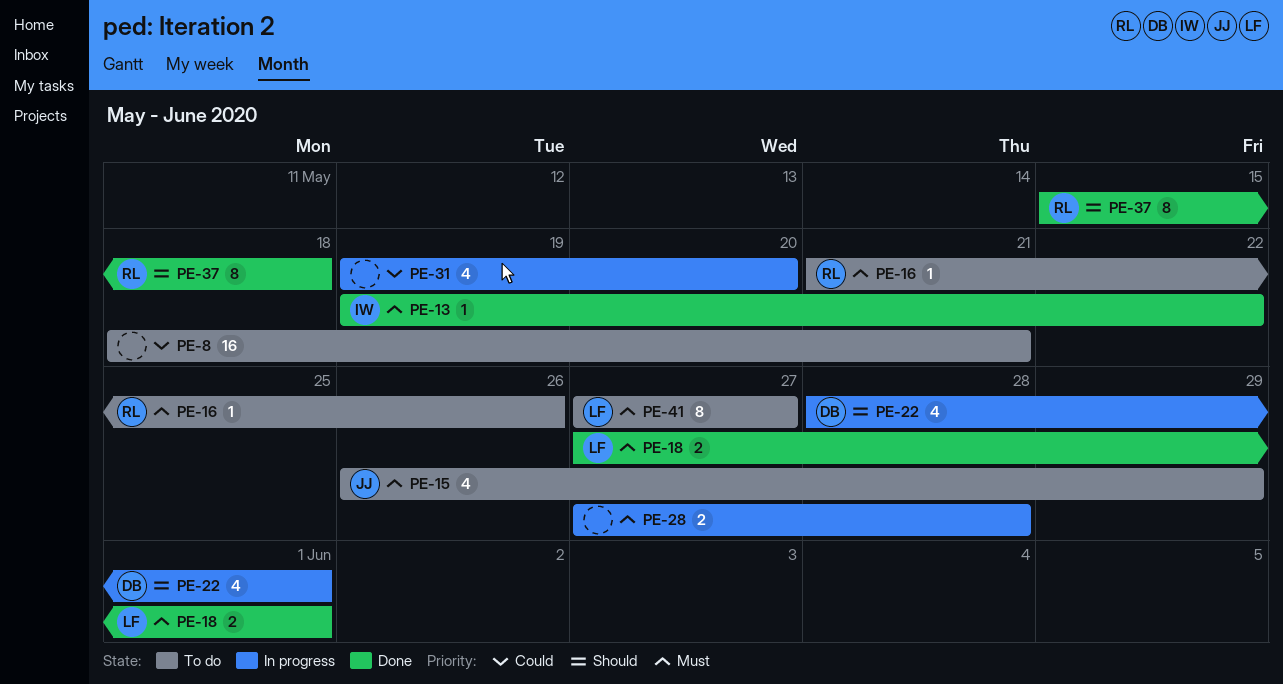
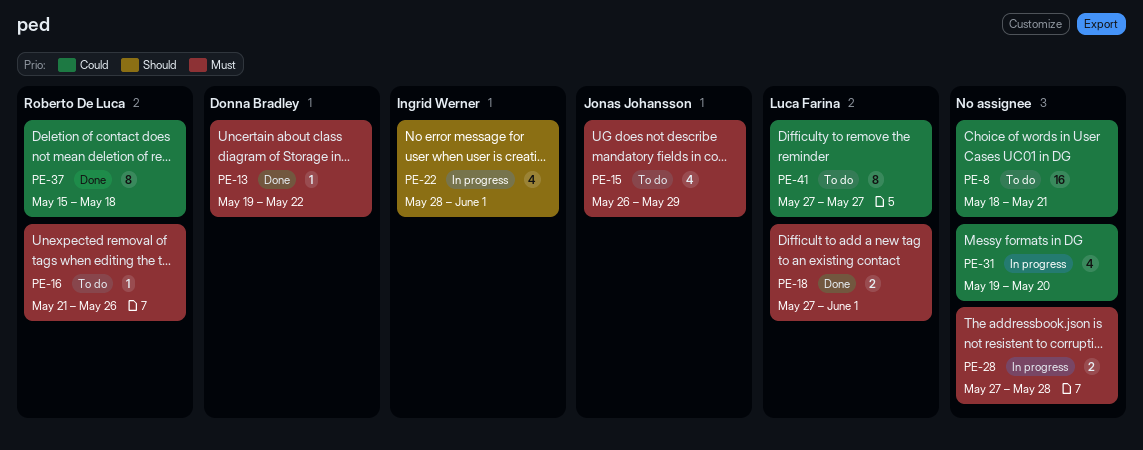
PE-13, owner: Ingrid Werner -> Donna Bradley
PE-22, owner: Donna Bradley -> Ingrid Werner
PE-37, priority: Should -> Could
PE-41, priority: Must -> Could

